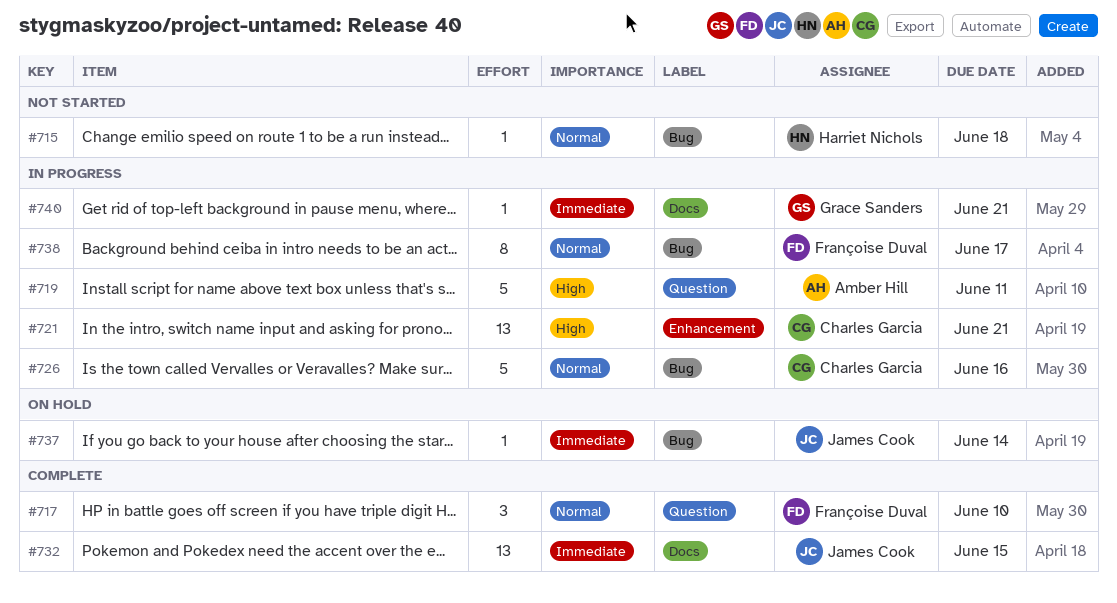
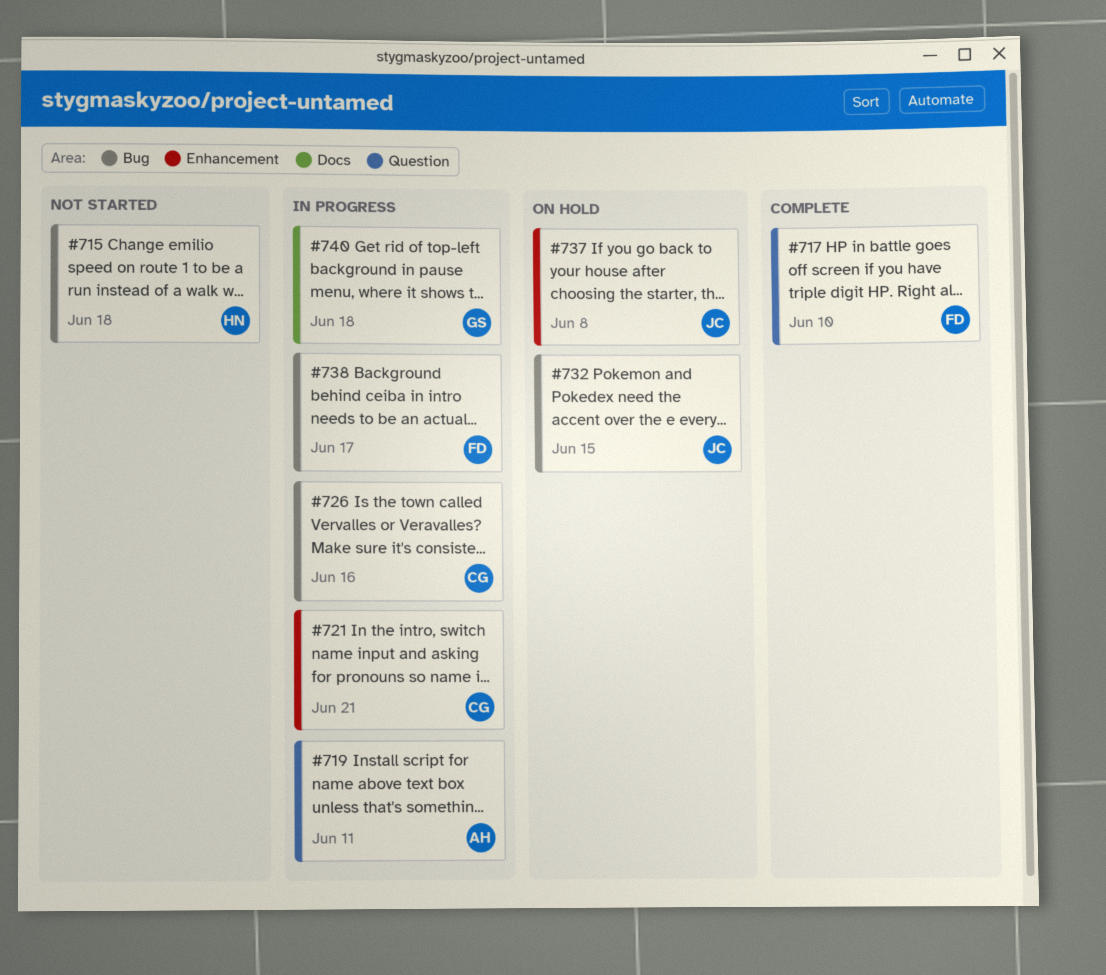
#732, status: Complete -> On hold
#732, label: Docs -> Bug
#737, label: Bug -> Enhancement
#737, due: Jun 14 -> Jun 8
#740, due: Jun 21 -> Jun 18

